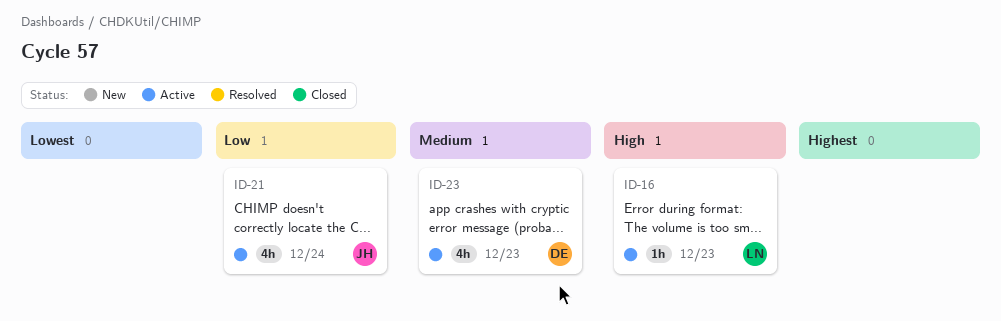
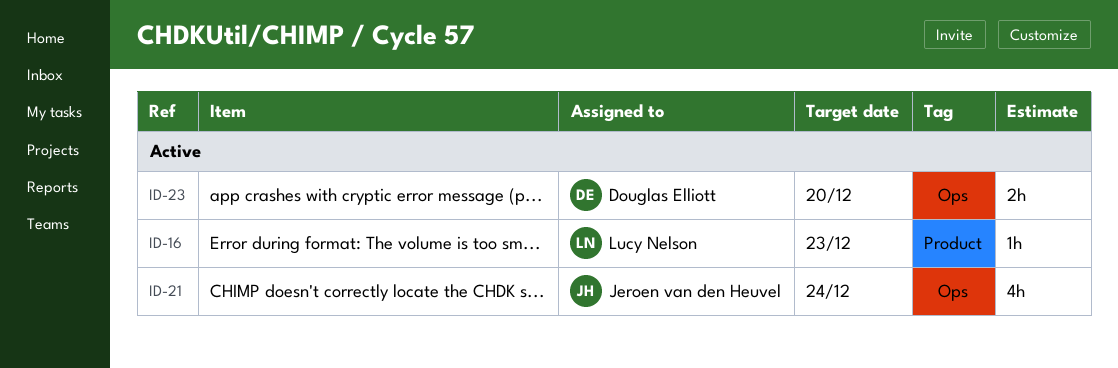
ID-23, estimate: 4h -> 2h
ID-23, due: Dec 23 -> Dec 20

